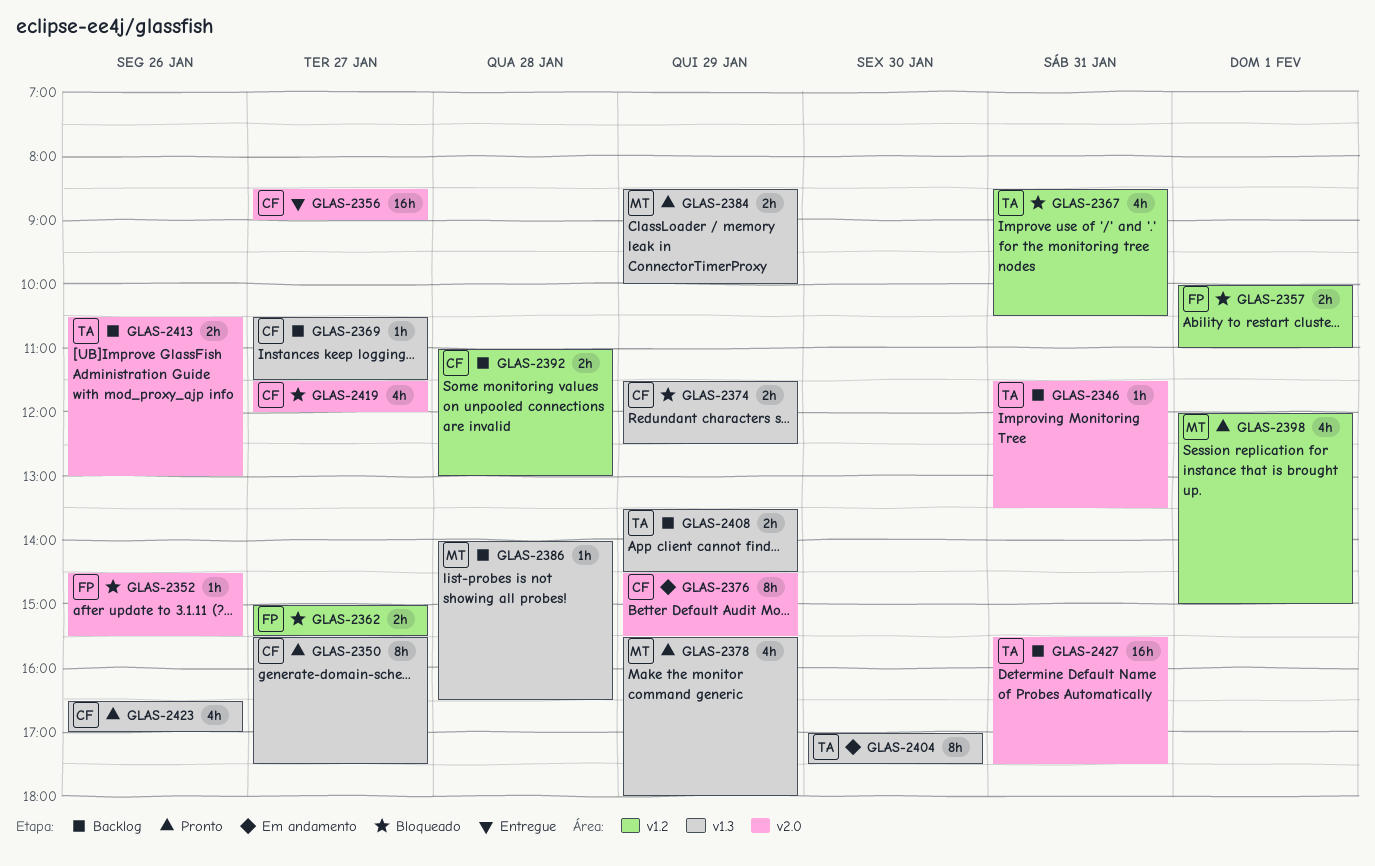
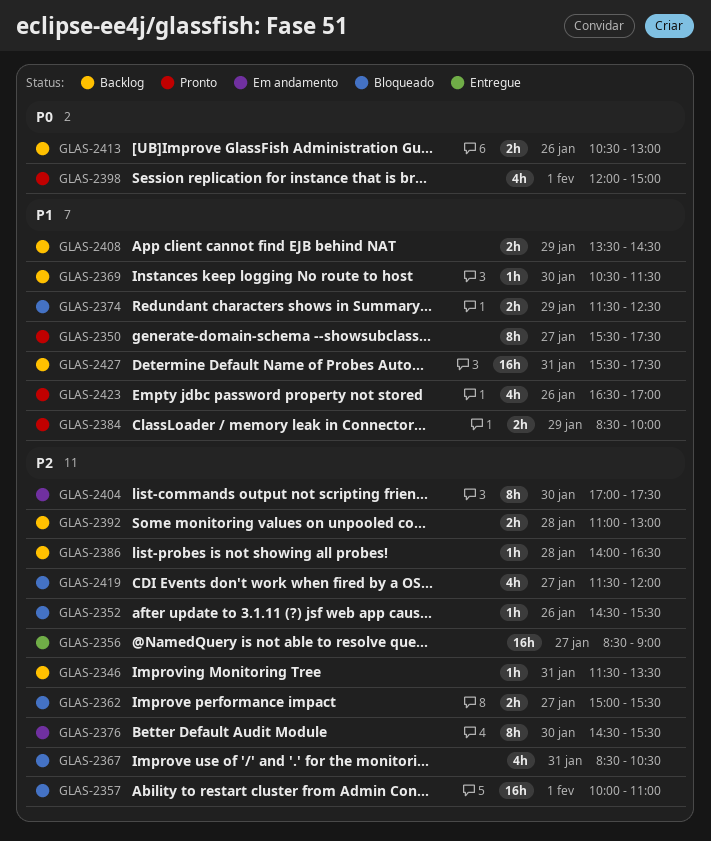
GLAS-2357, estimate: 2h -> 16h
GLAS-2369, day: Jan 27 -> Jan 30
GLAS-2376, day: Jan 29 -> Jan 30
GLAS-2378: present -> none

